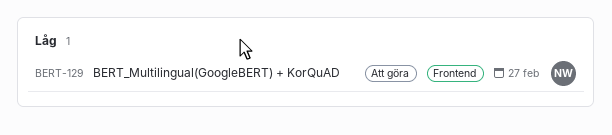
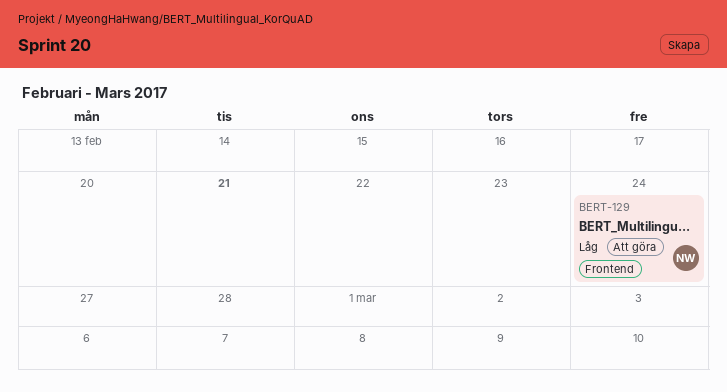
BERT-129, due: Feb 27 -> Feb 24

